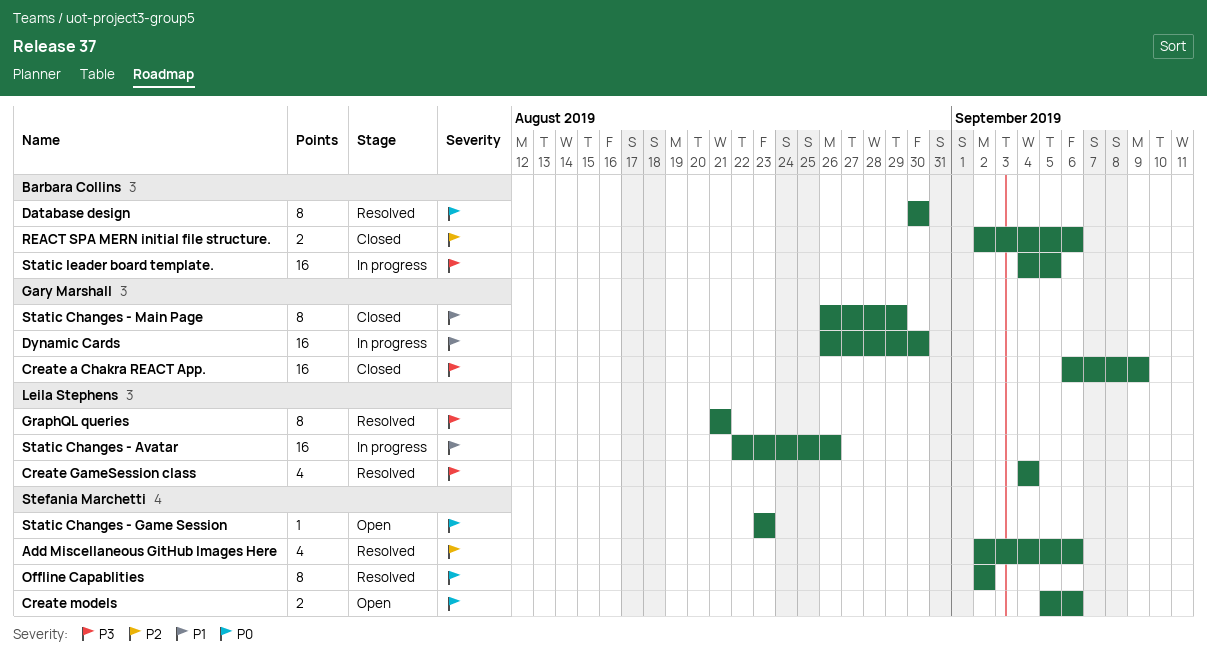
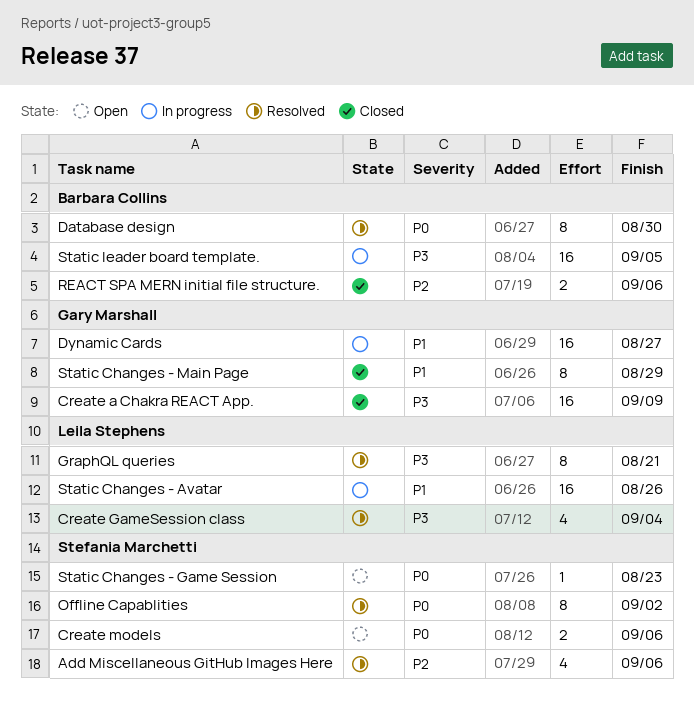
Dynamic Cards, due: Aug 30 -> Aug 27

